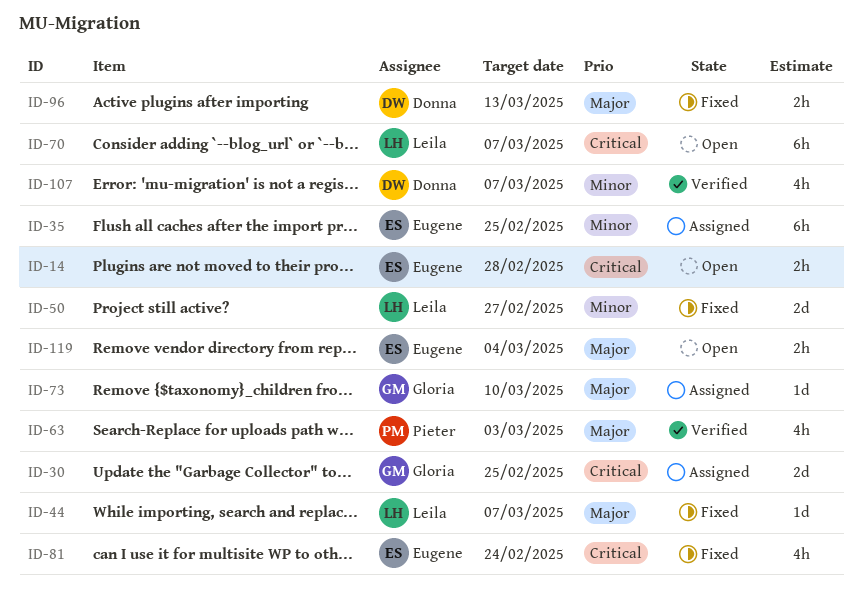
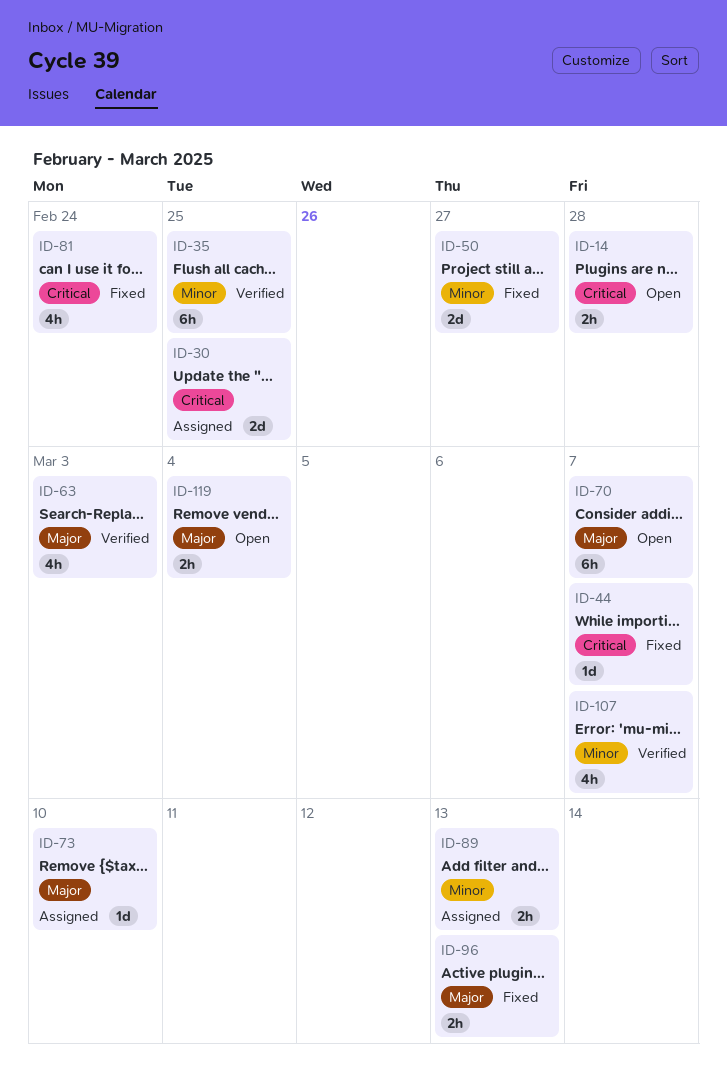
ID-35, status: Assigned -> Verified
ID-44, priority: Major -> Critical
ID-70, priority: Critical -> Major
ID-89: none -> present

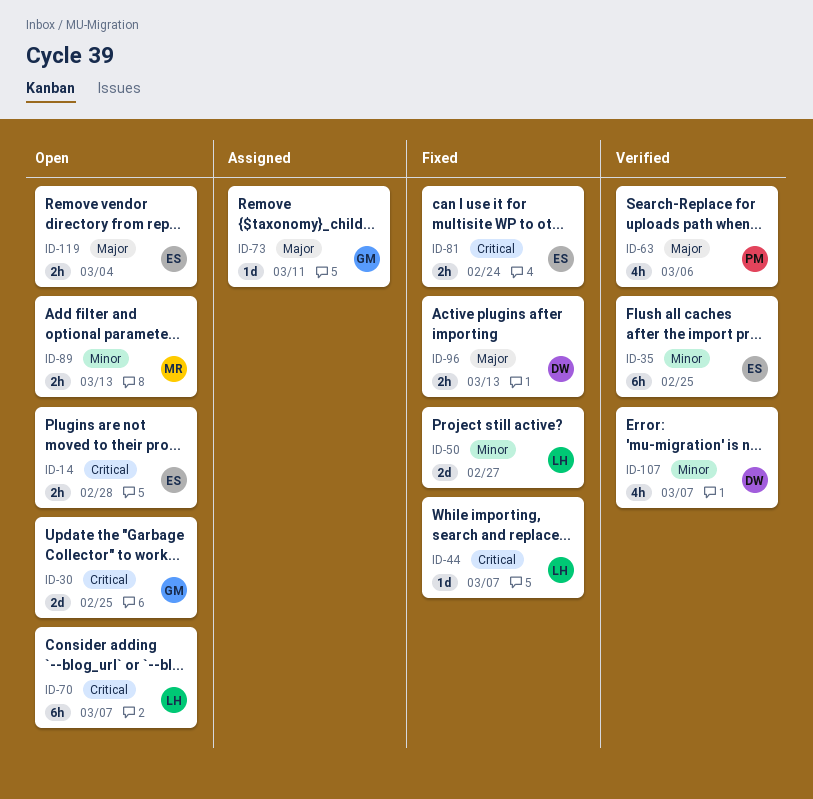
ID-30, status: Assigned -> Open
ID-63, due: Mar 3 -> Mar 6
ID-70, priority: Major -> Critical
ID-73, due: Mar 10 -> Mar 11
ID-81, estimate: 4h -> 2h
ID-89, status: Assigned -> Open

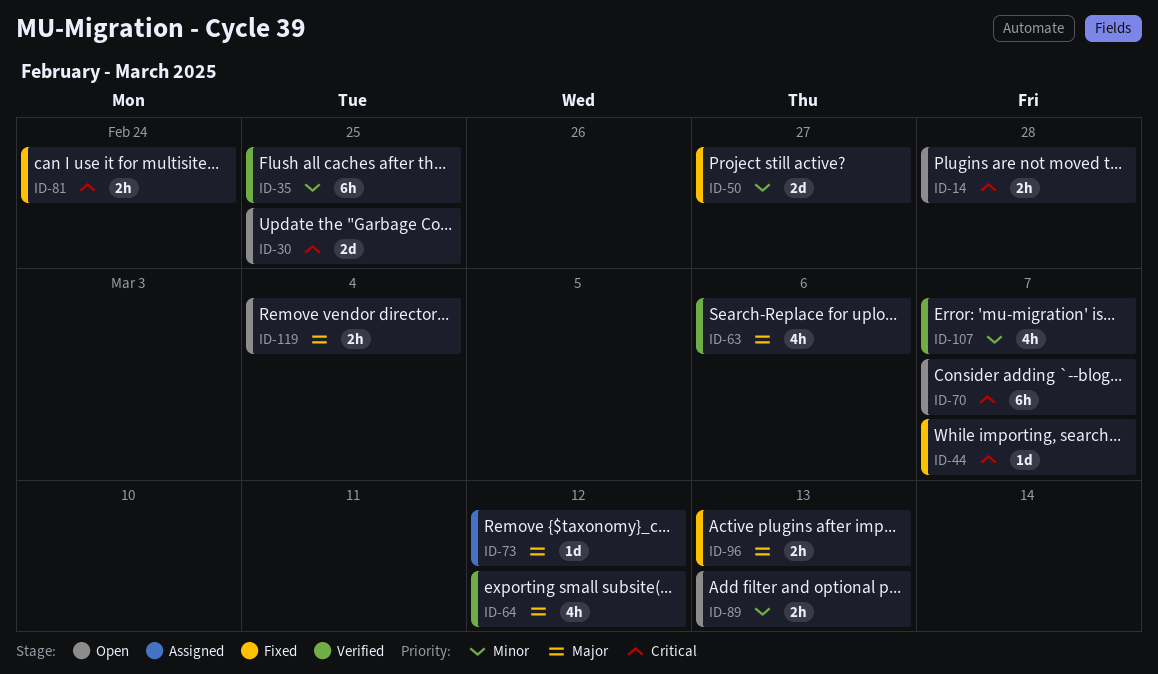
ID-64: none -> present
ID-73, due: Mar 11 -> Mar 12

